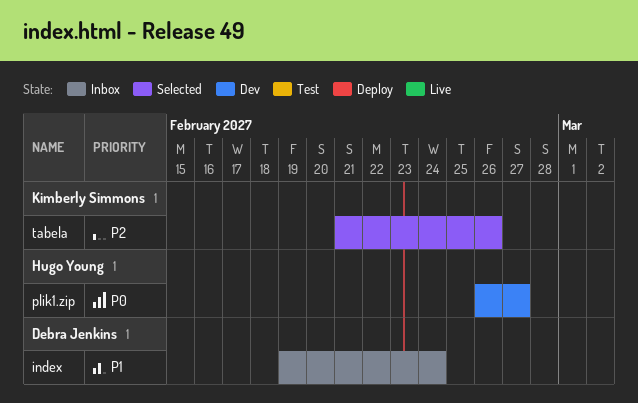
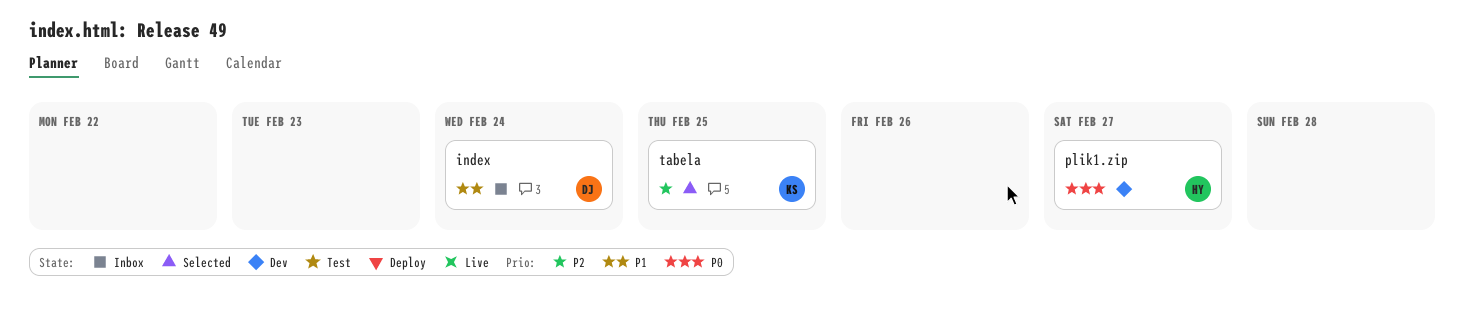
tabela, due: Feb 26 -> Feb 25

